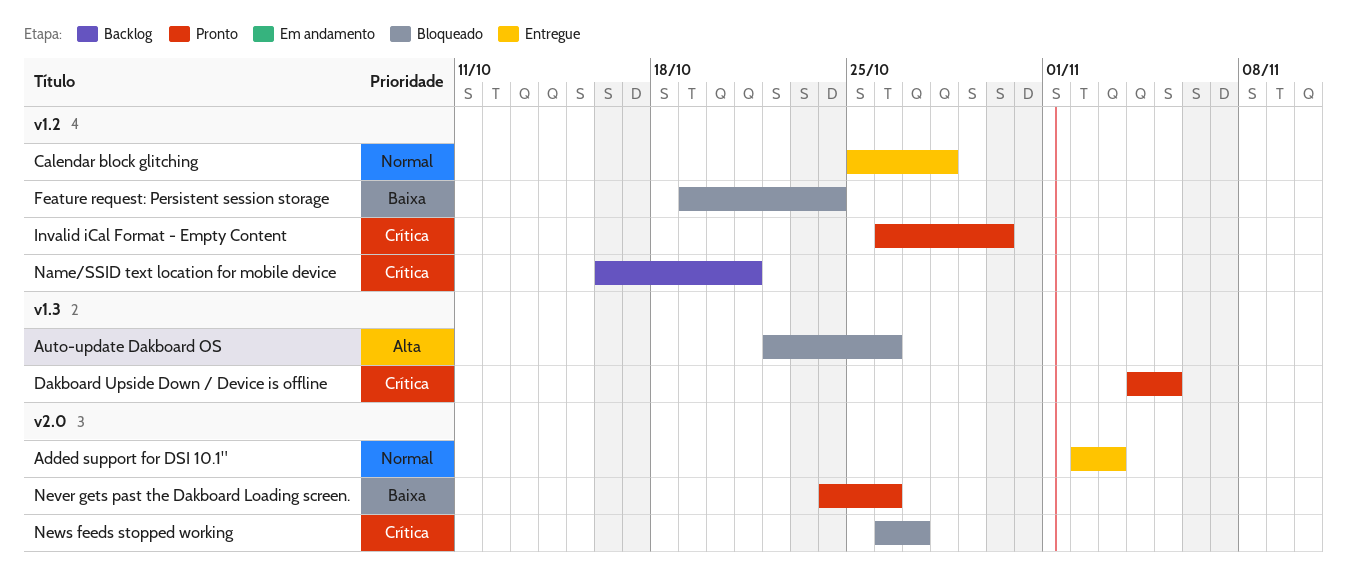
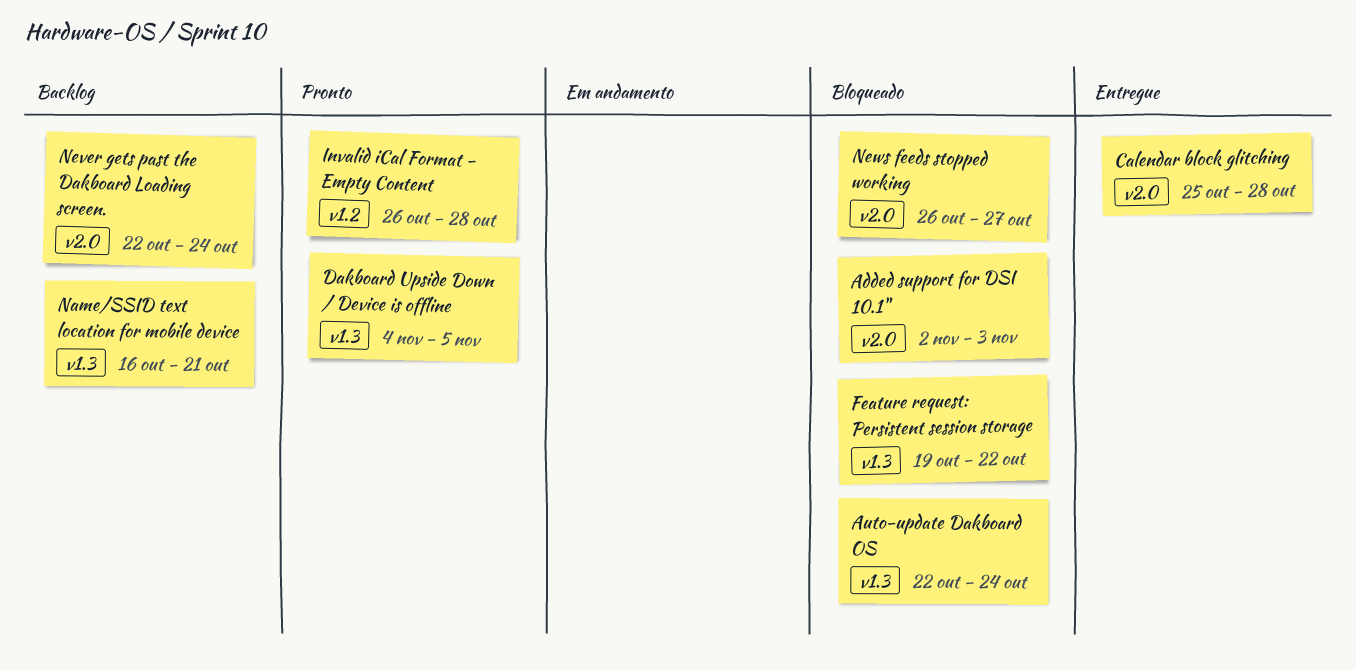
Added support for DSI 10.1", status: Entregue -> Bloqueado
Auto-update Dakboard OS, due: Oct 26 -> Oct 24
Calendar block glitching, label: v1.2 -> v2.0
Feature request: Persistent session storage, label: v1.2 -> v1.3
Feature request: Persistent session storage, due: Oct 24 -> Oct 22
Invalid iCal Format - Empty Content, due: Oct 30 -> Oct 28
Name/SSID text location for mobile device, label: v1.2 -> v1.3
Never gets past the Dakboard Loading screen., status: Pronto -> Backlog
Never gets past the Dakboard Loading screen., start: Oct 24 -> Oct 22
Never gets past the Dakboard Loading screen., due: Oct 26 -> Oct 24

